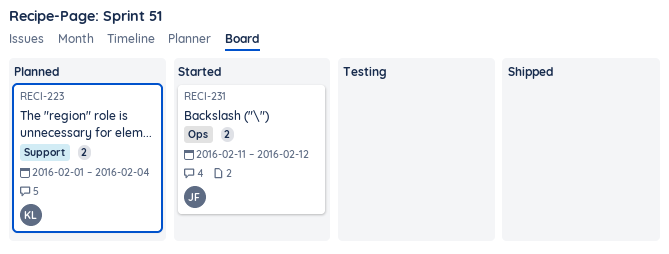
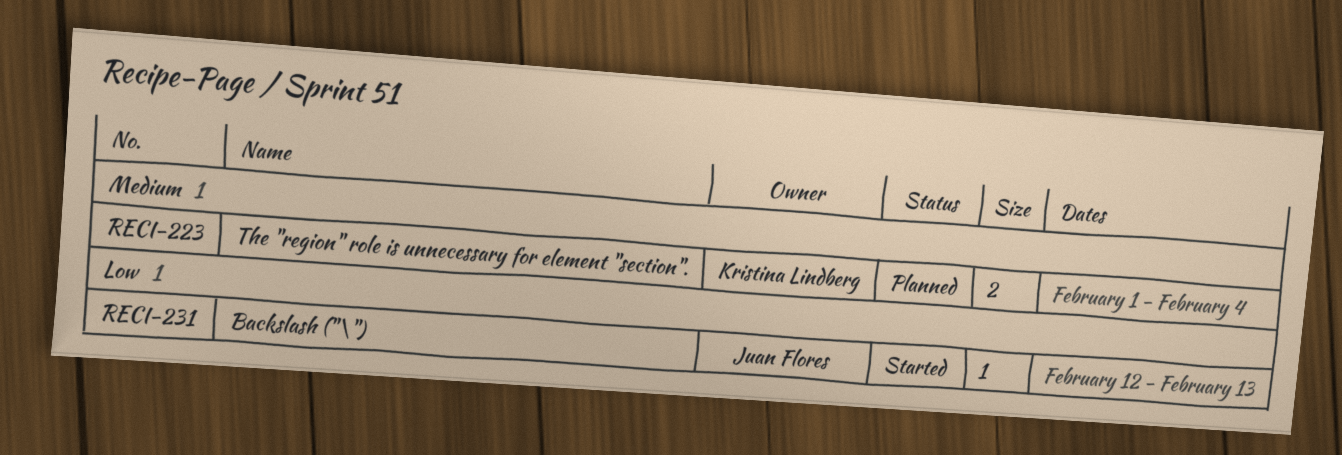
RECI-231, estimate: 2 -> 1
RECI-231, start: Feb 11 -> Feb 12
RECI-231, due: Feb 12 -> Feb 13

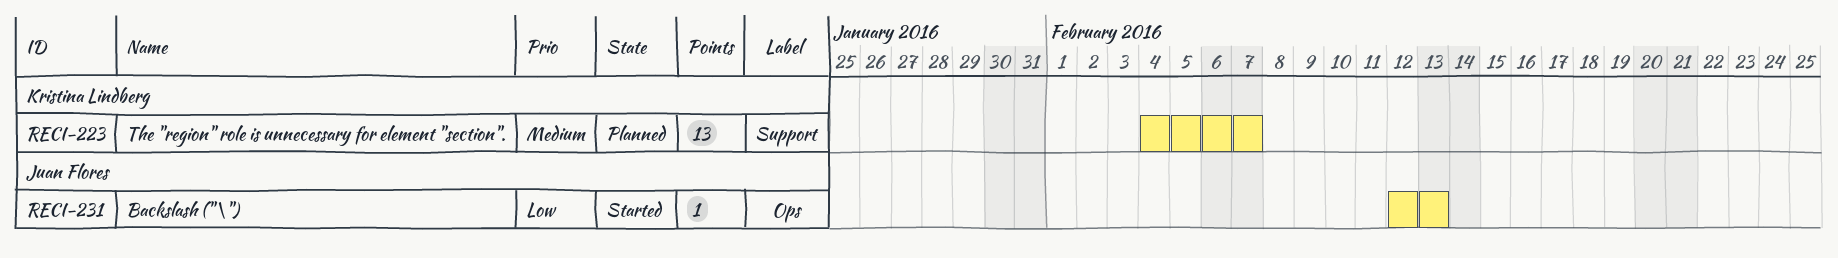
RECI-223, estimate: 2 -> 13
RECI-223, start: Feb 1 -> Feb 4
RECI-223, due: Feb 4 -> Feb 7

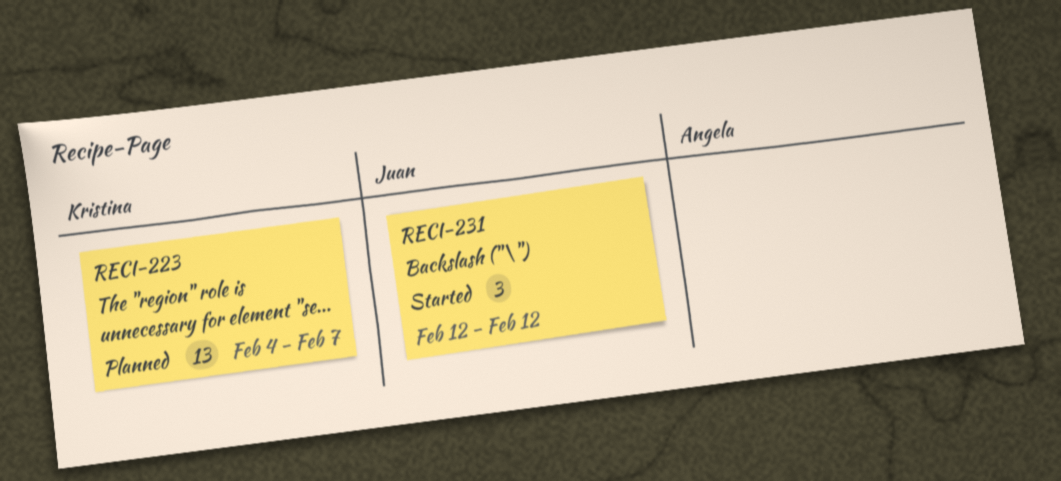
RECI-231, estimate: 1 -> 3
RECI-231, due: Feb 13 -> Feb 12

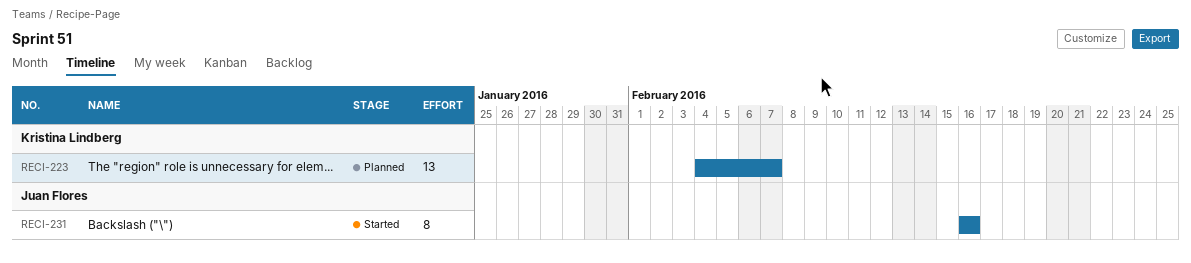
RECI-231, estimate: 3 -> 8
RECI-231, start: Feb 12 -> Feb 16
RECI-231, due: Feb 12 -> Feb 16

